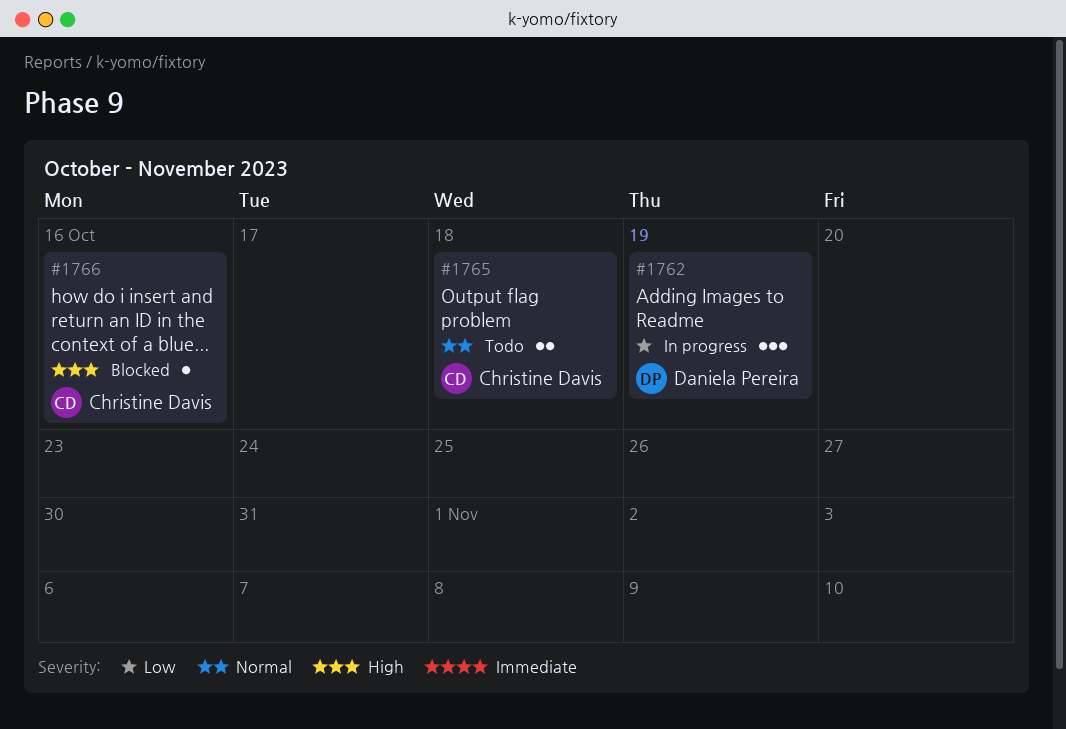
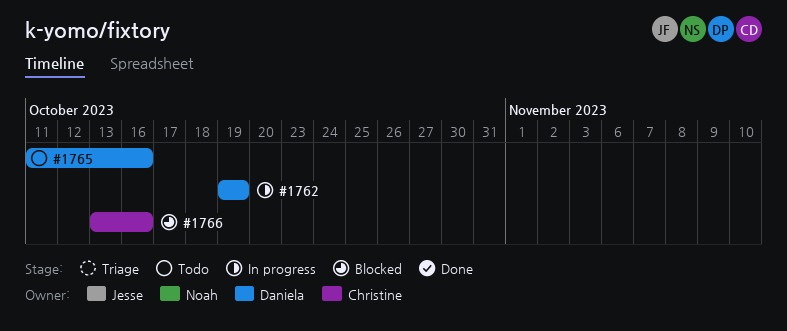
#1765, owner: Christine Davis -> Daniela Pereira
#1765, due: Oct 18 -> Oct 16

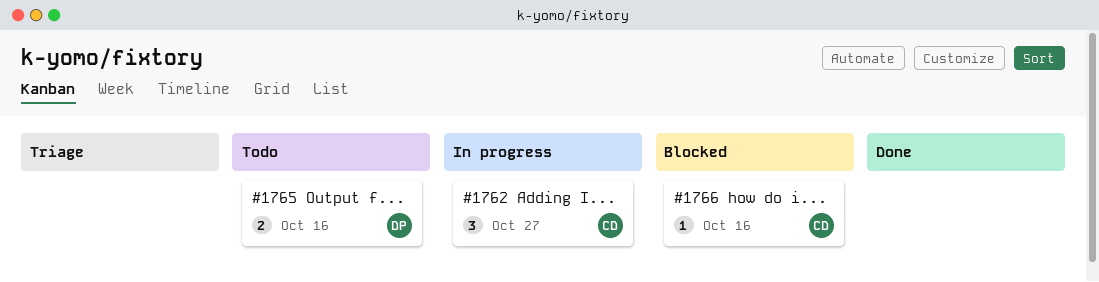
#1762, owner: Daniela -> Christine
#1762, due: Oct 19 -> Oct 27

